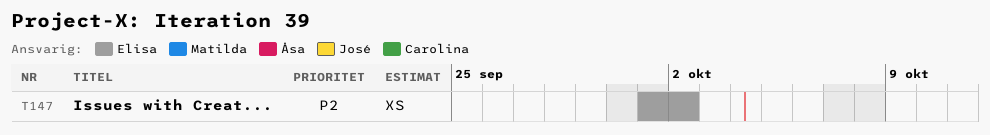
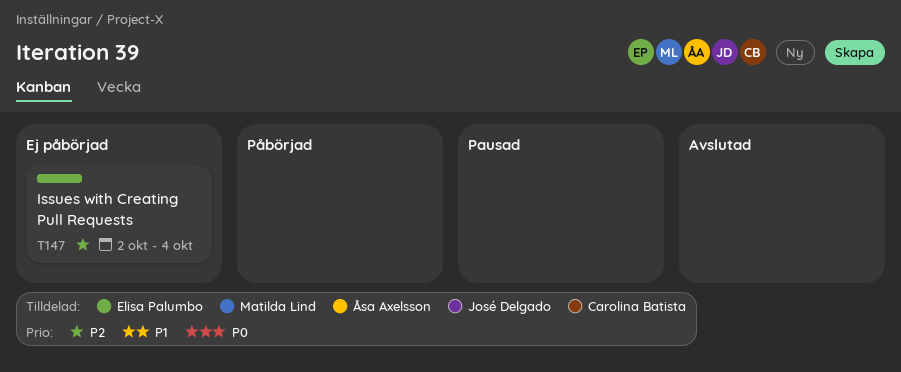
T147, start: Oct 1 -> Oct 2
T147, due: Oct 2 -> Oct 4

